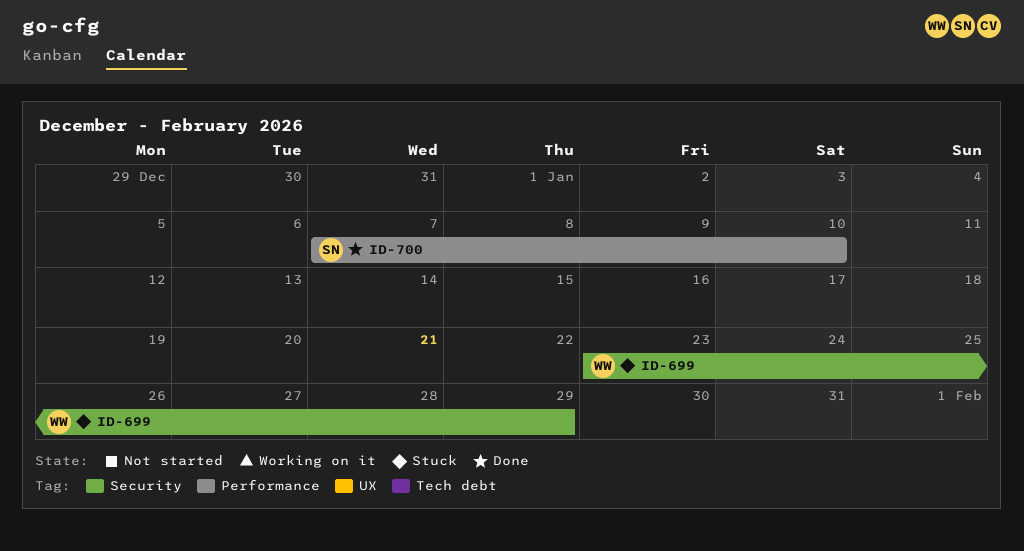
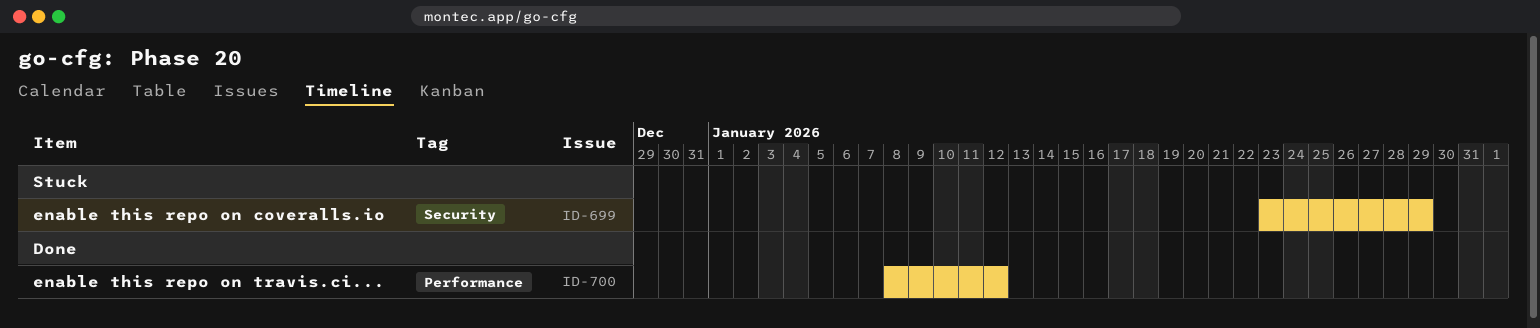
ID-700, start: Jan 7 -> Jan 8
ID-700, due: Jan 10 -> Jan 12

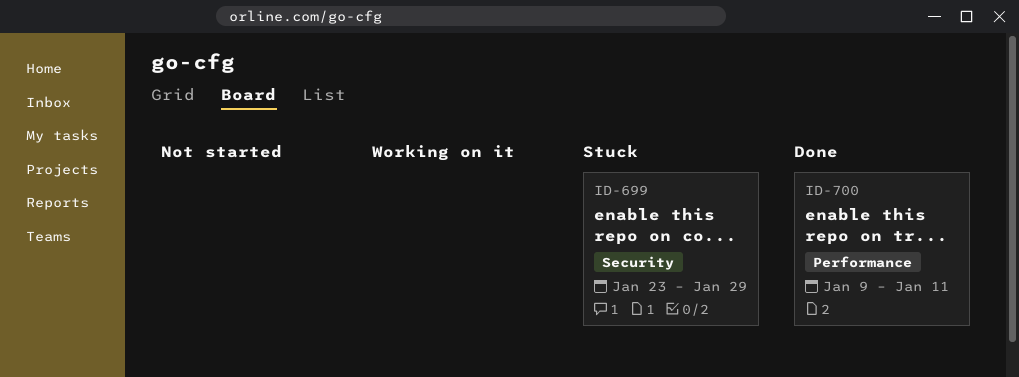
ID-700, start: Jan 8 -> Jan 9
ID-700, due: Jan 12 -> Jan 11

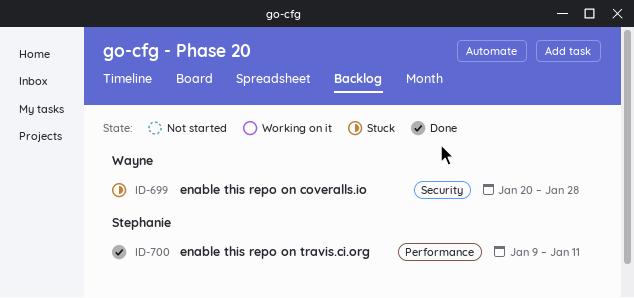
ID-699, start: Jan 23 -> Jan 20
ID-699, due: Jan 29 -> Jan 28

